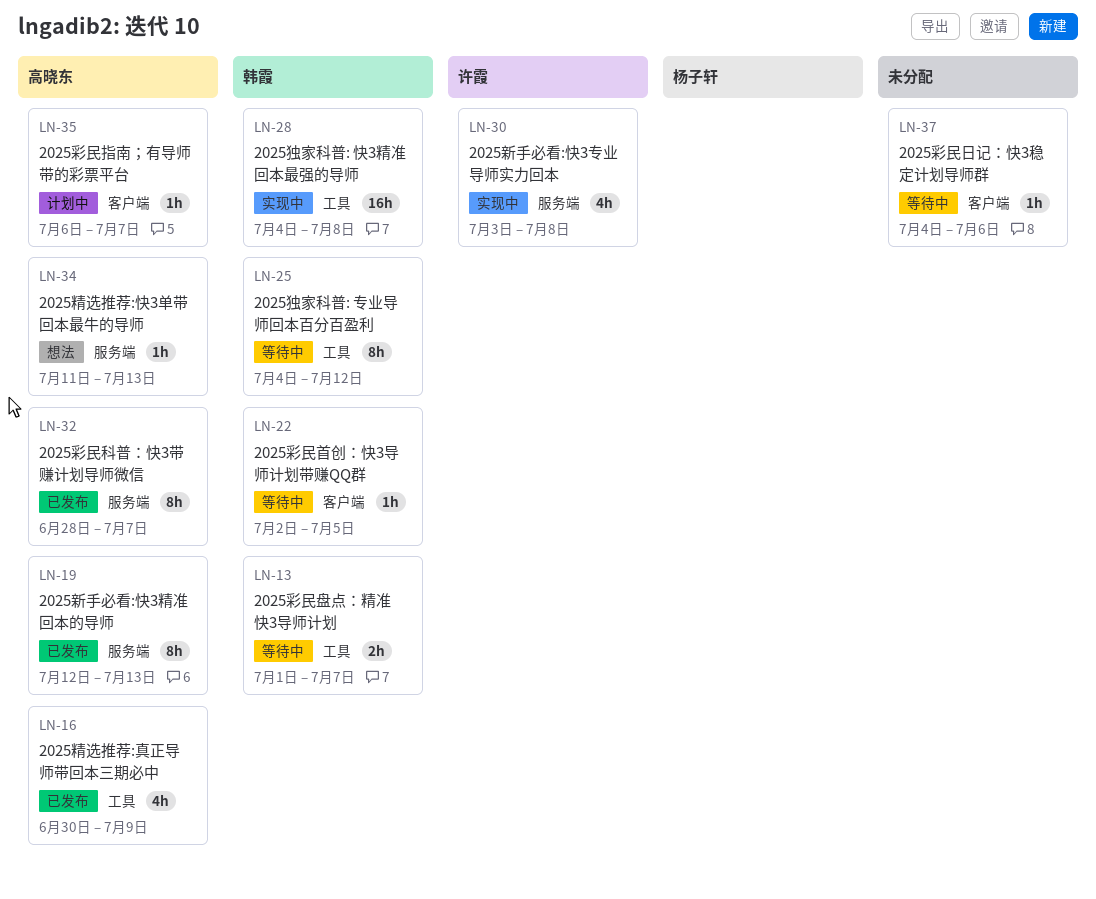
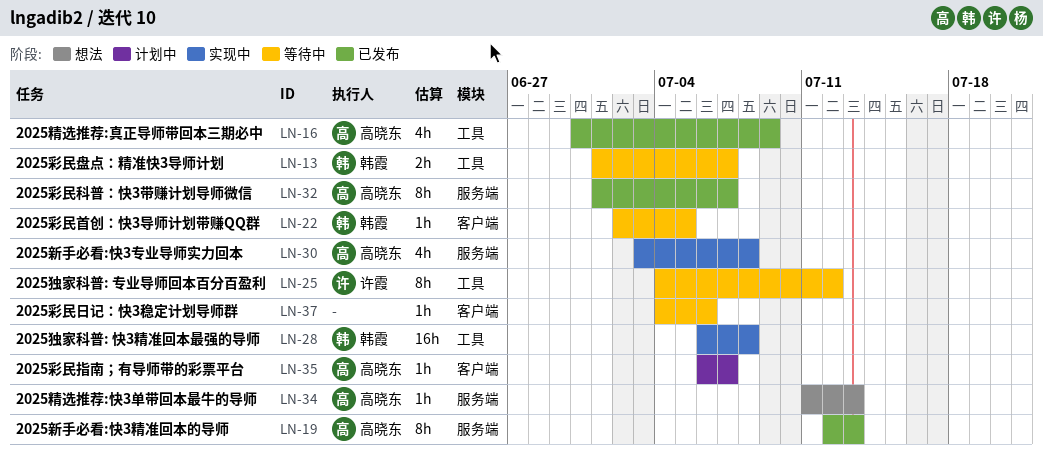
LN-25, owner: 韩霞 -> 许霞
LN-28, start: Jul 4 -> Jul 6
LN-30, owner: 许霞 -> 高晓东
LN-32, start: Jun 28 -> Jul 1

